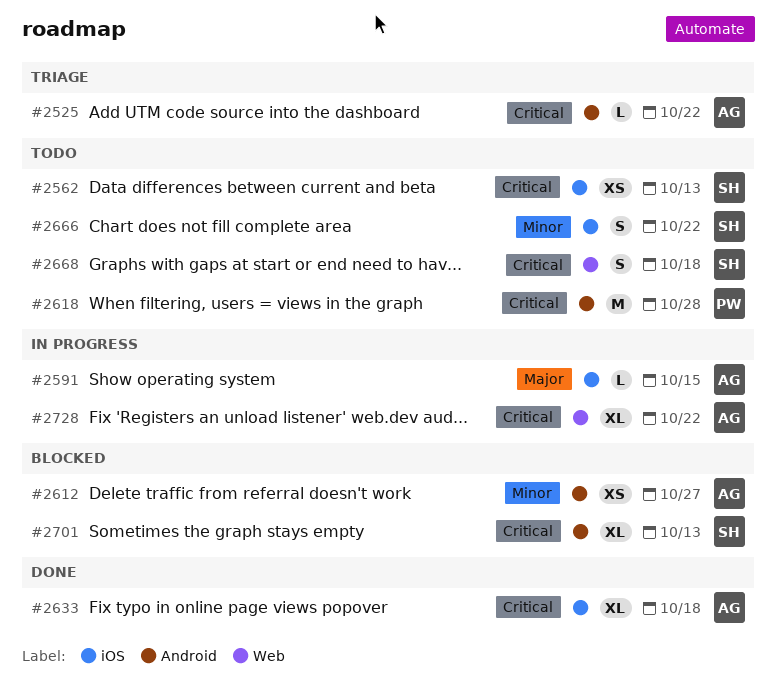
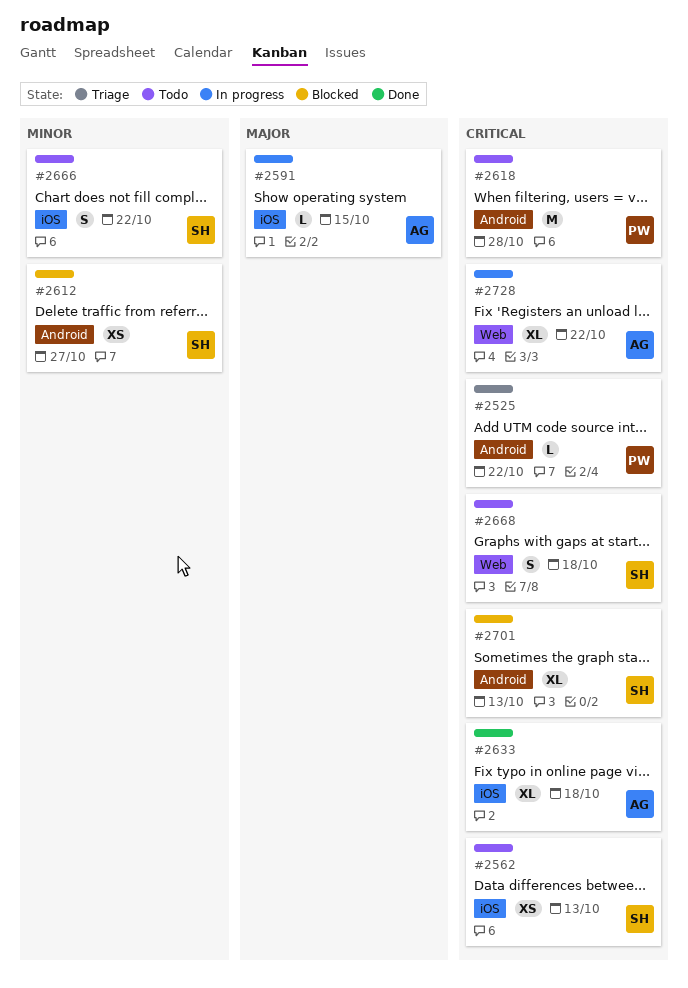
#2525, owner: AG -> PW
#2612, owner: AG -> SH

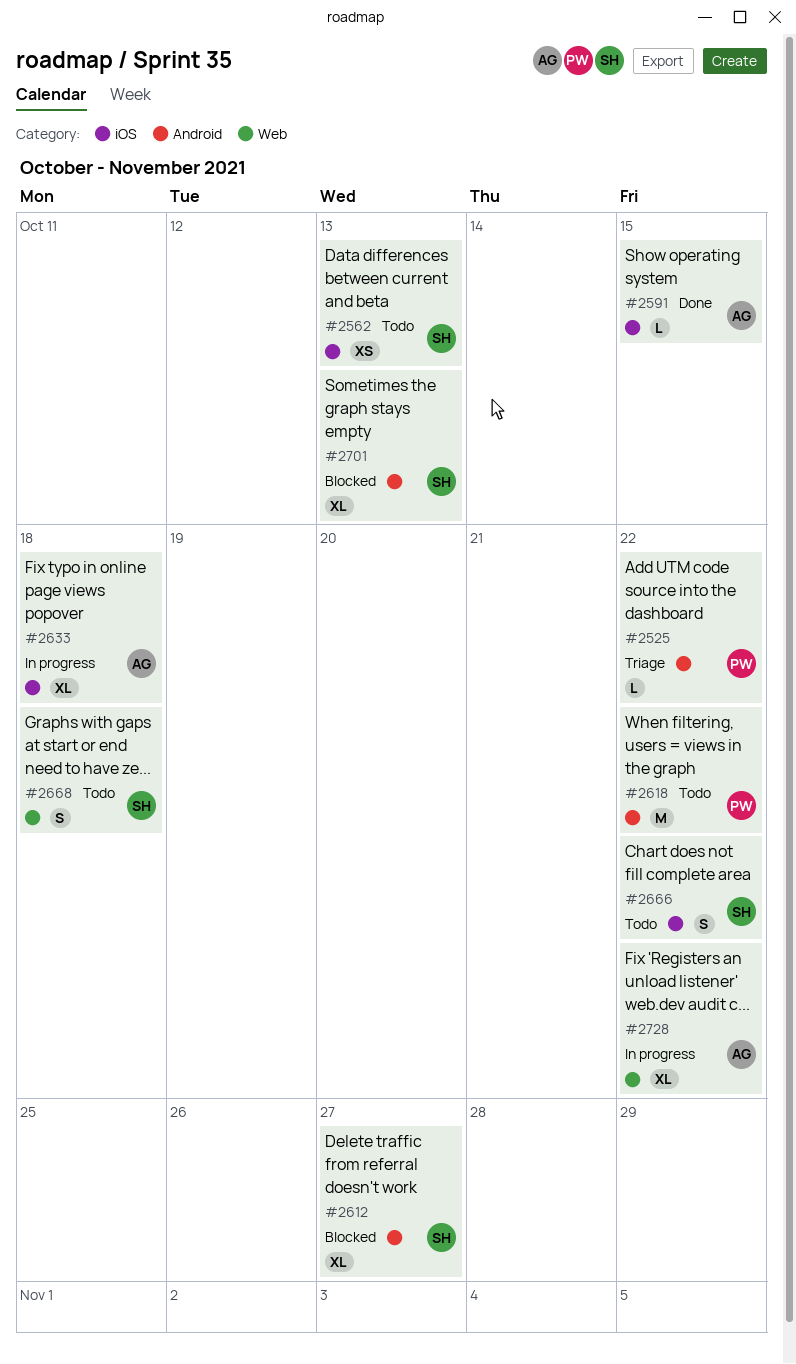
#2591, status: In progress -> Done
#2612, estimate: XS -> XL
#2618, due: Oct 28 -> Oct 22
#2633, status: Done -> In progress

